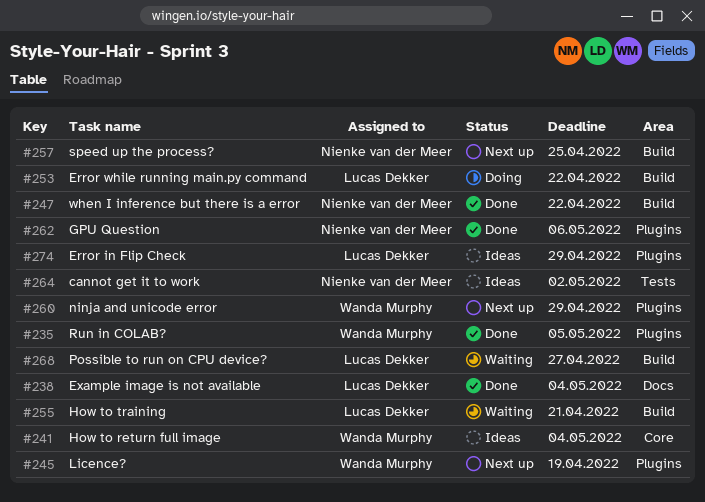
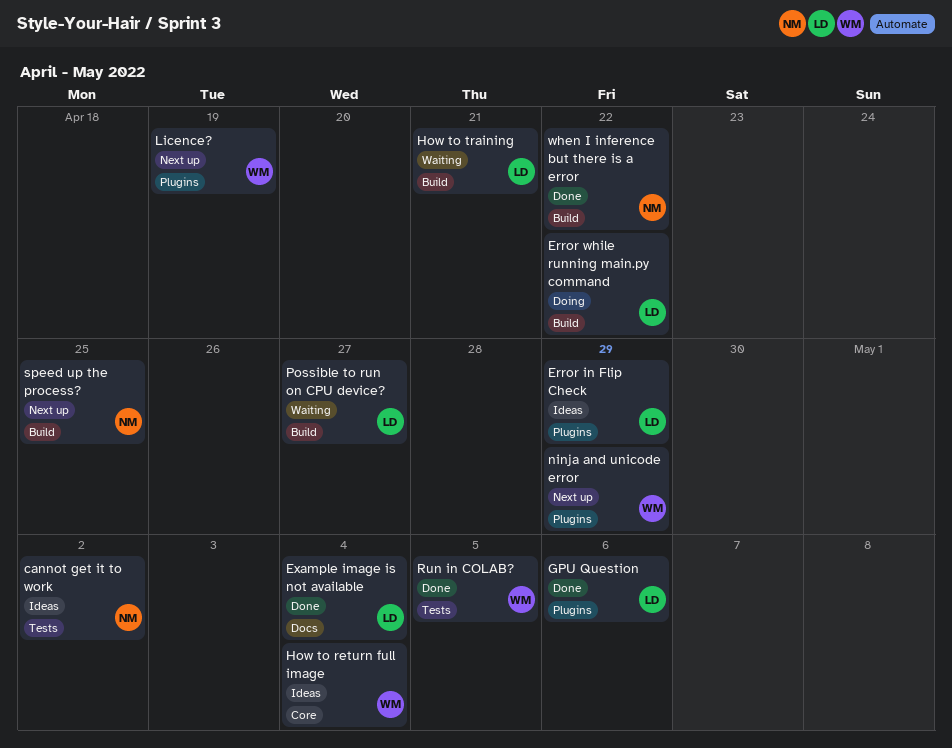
GPU Question, owner: Nienke van der Meer -> Lucas Dekker
Run in COLAB?, label: Plugins -> Tests

